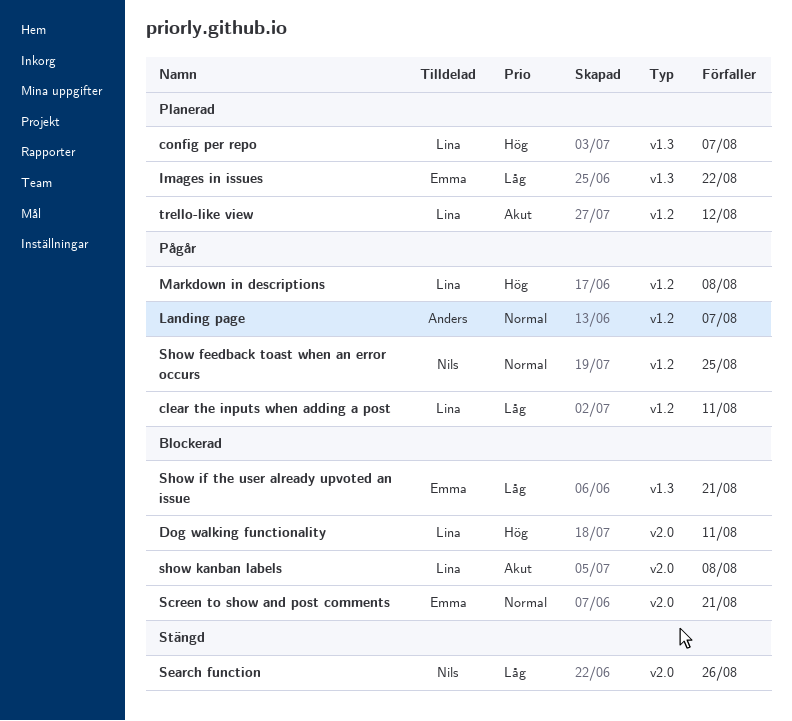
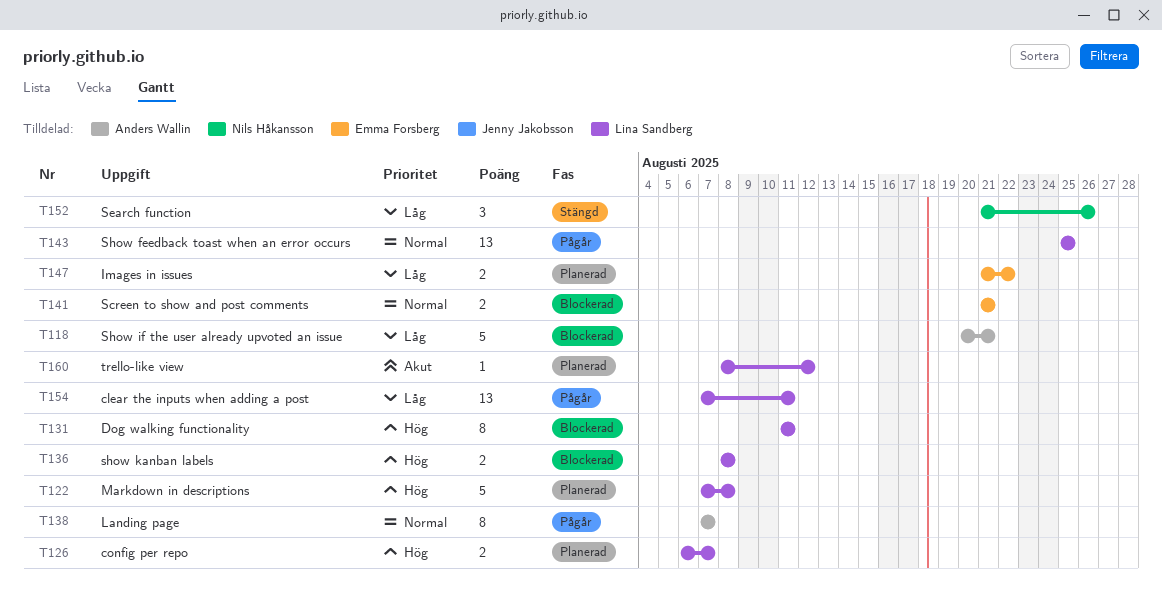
Markdown in descriptions, status: Pågår -> Planerad
Show feedback toast when an error occurs, owner: Nils Håkansson -> Lina Sandberg
Show if the user already upvoted an issue, owner: Emma Forsberg -> Anders Wallin
show kanban labels, priority: Akut -> Hög

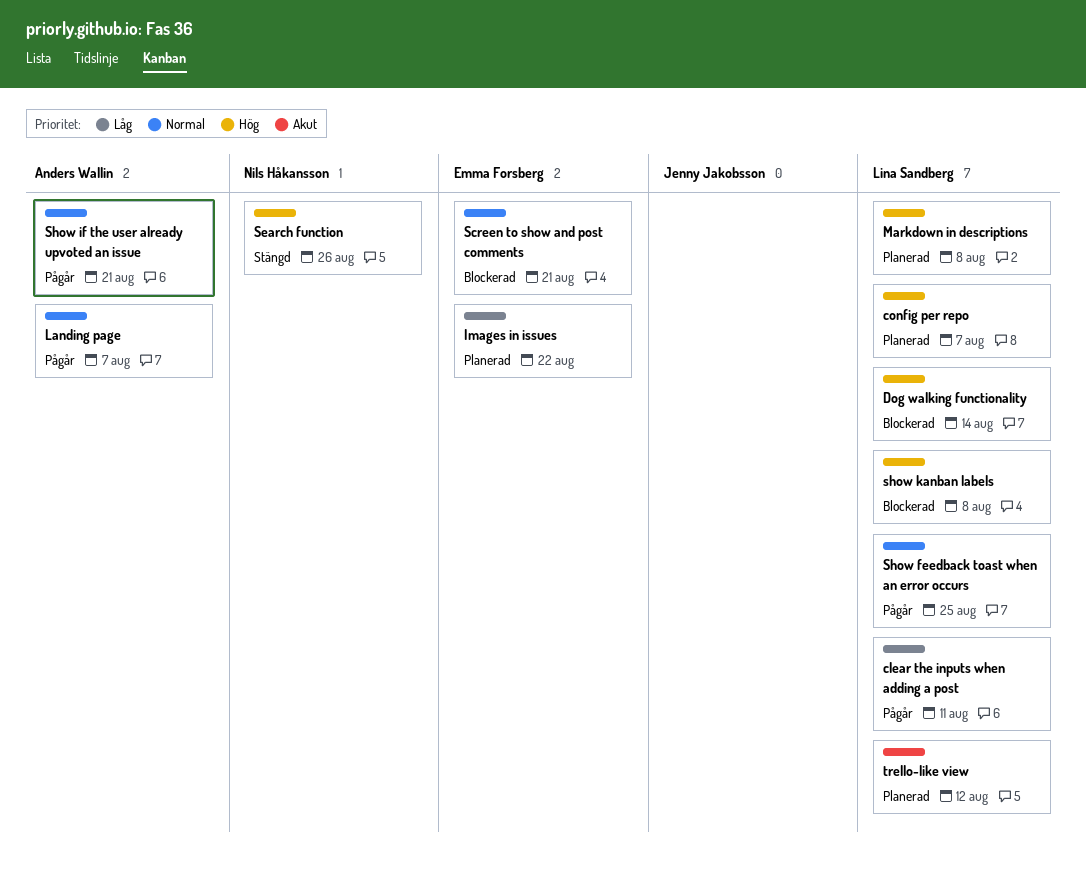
Dog walking functionality, due: Aug 11 -> Aug 14
Search function, priority: Låg -> Hög
Show if the user already upvoted an issue, status: Blockerad -> Pågår
Show if the user already upvoted an issue, priority: Låg -> Normal

